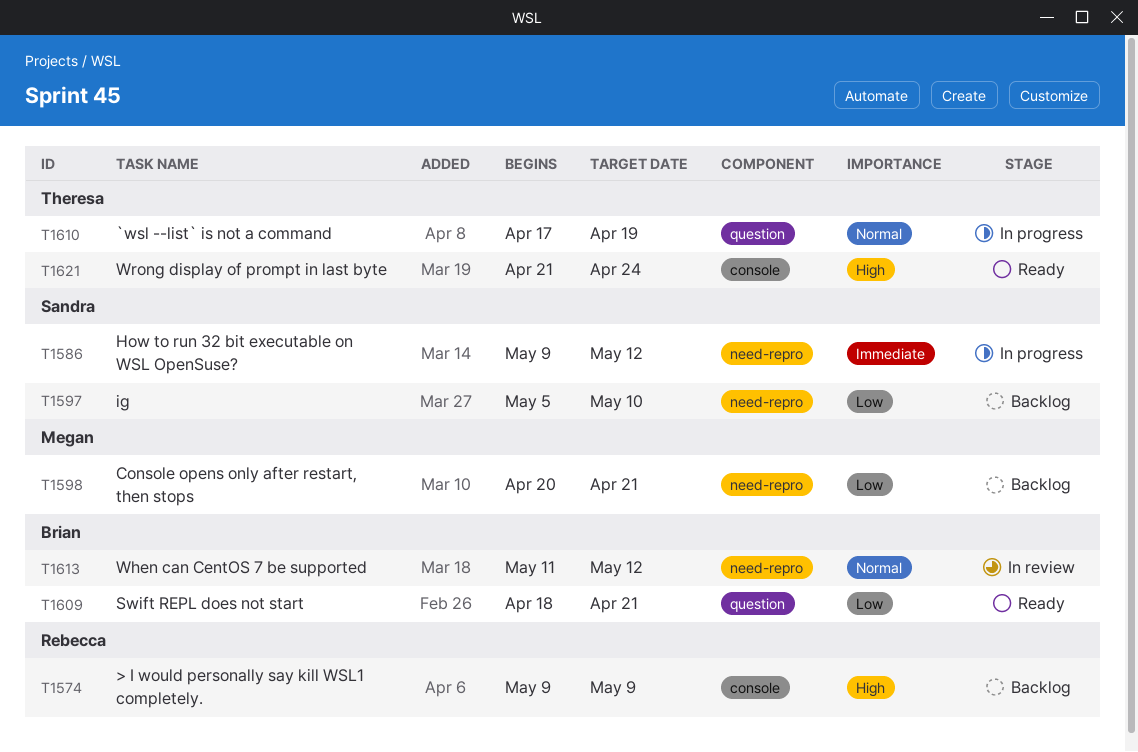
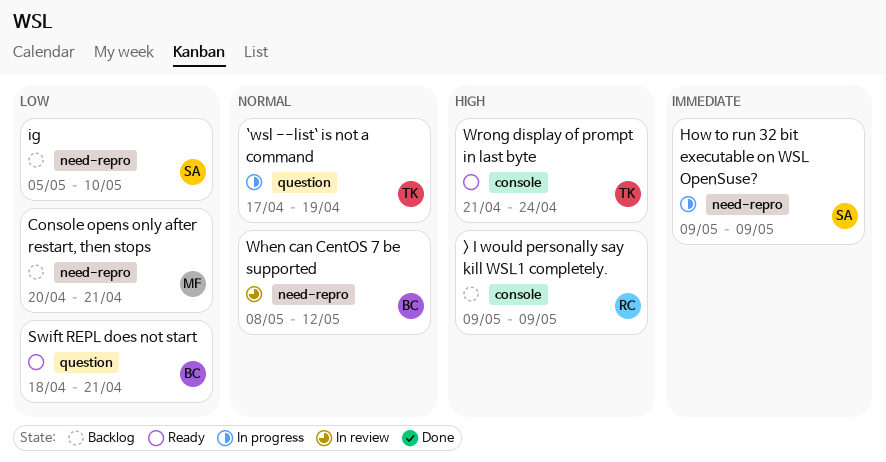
How to run 32 bit executable on WSL OpenSuse?, due: May 12 -> May 9
When can CentOS 7 be supported, start: May 11 -> May 8

